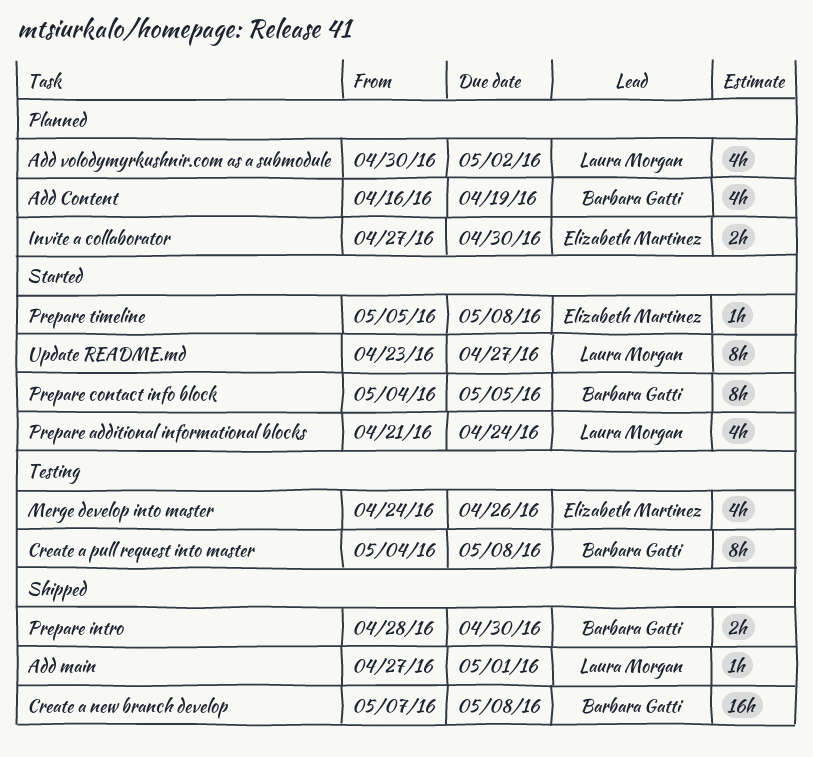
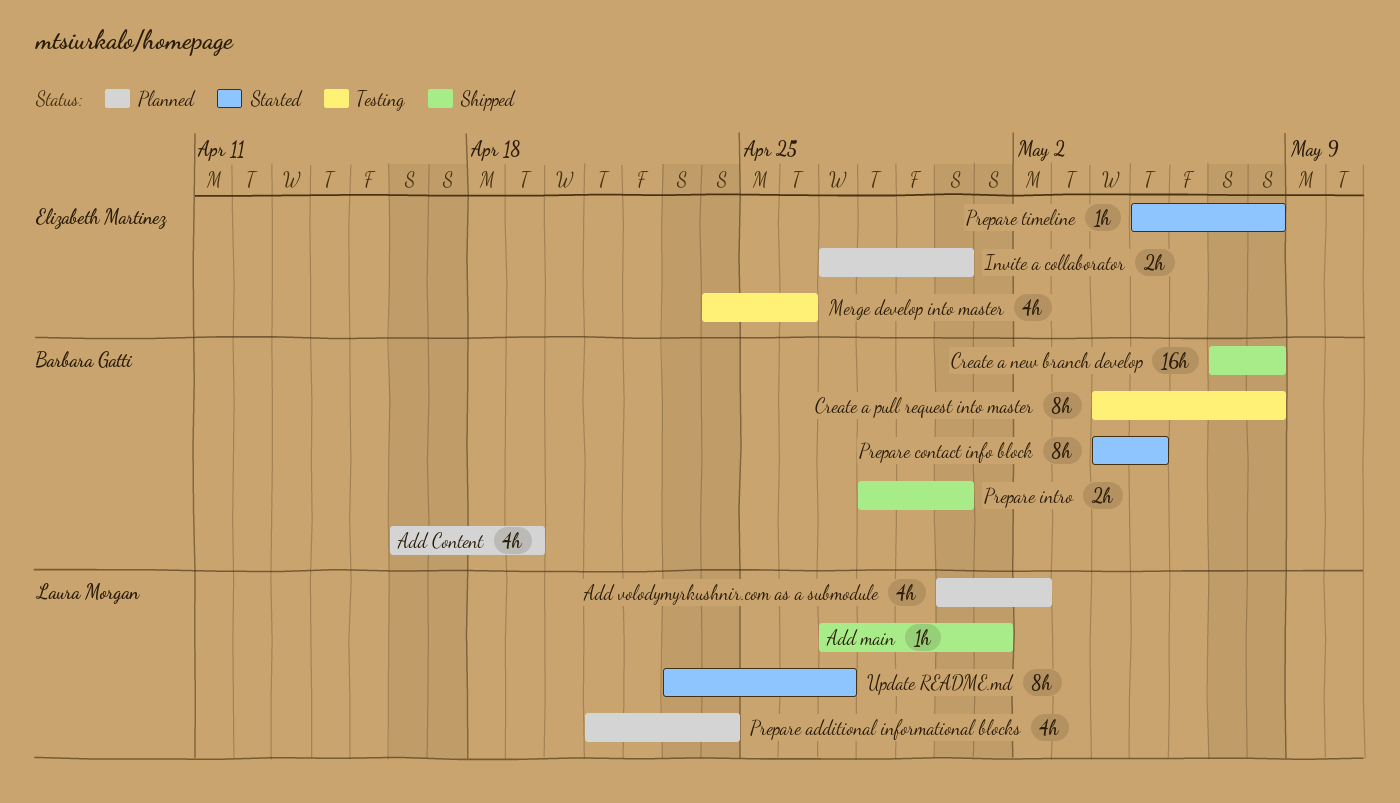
Prepare additional informational blocks, status: Started -> Planned

